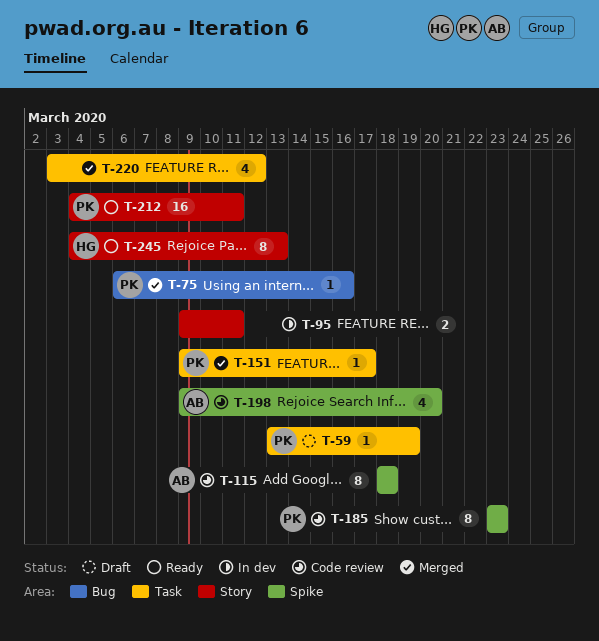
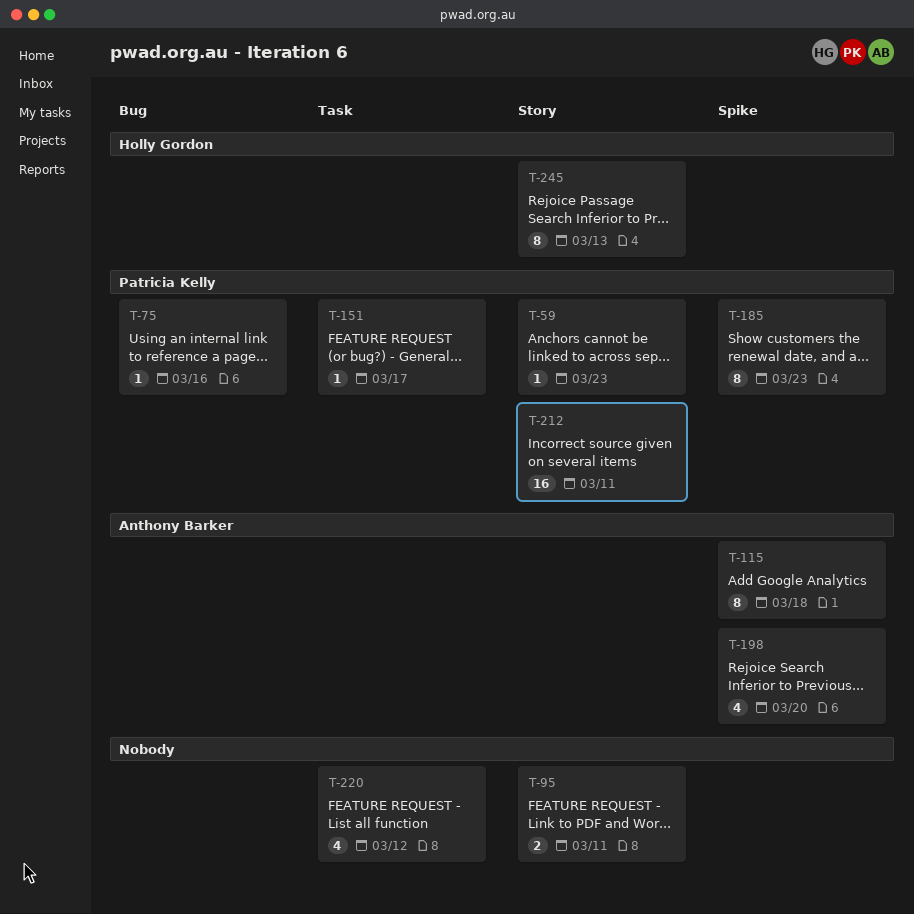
T-59, label: Task -> Story
T-59, due: Mar 19 -> Mar 23

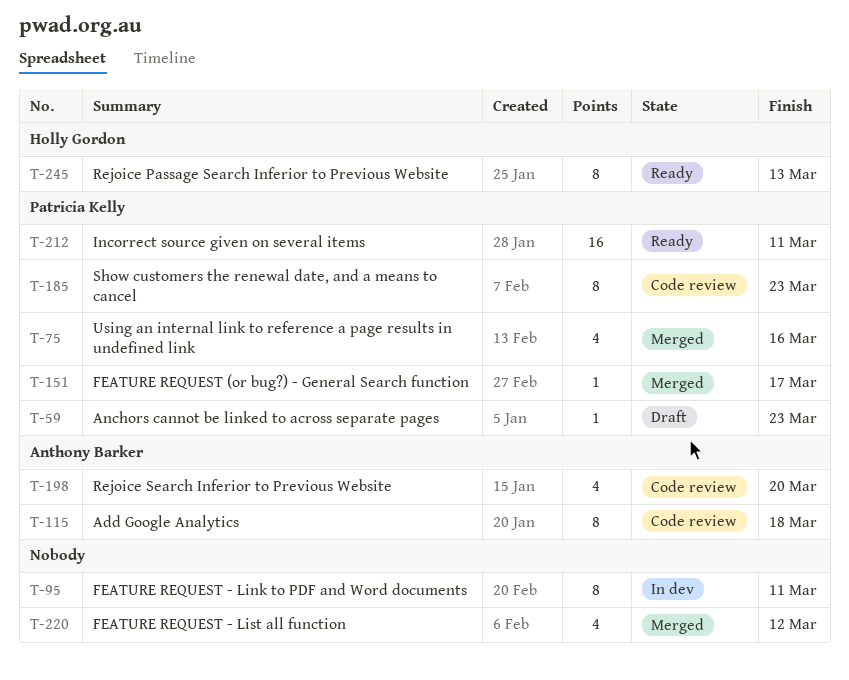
T-75, estimate: 1 -> 4
T-95, estimate: 2 -> 8

